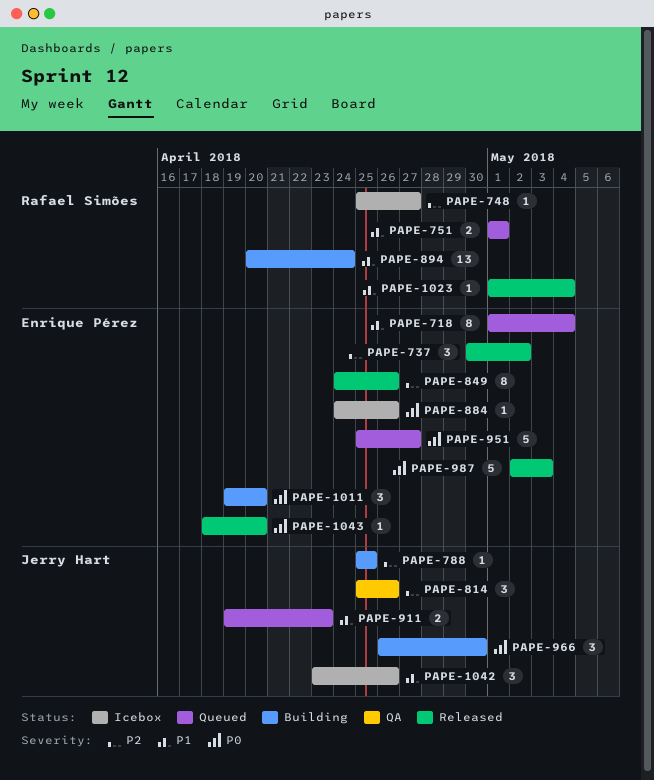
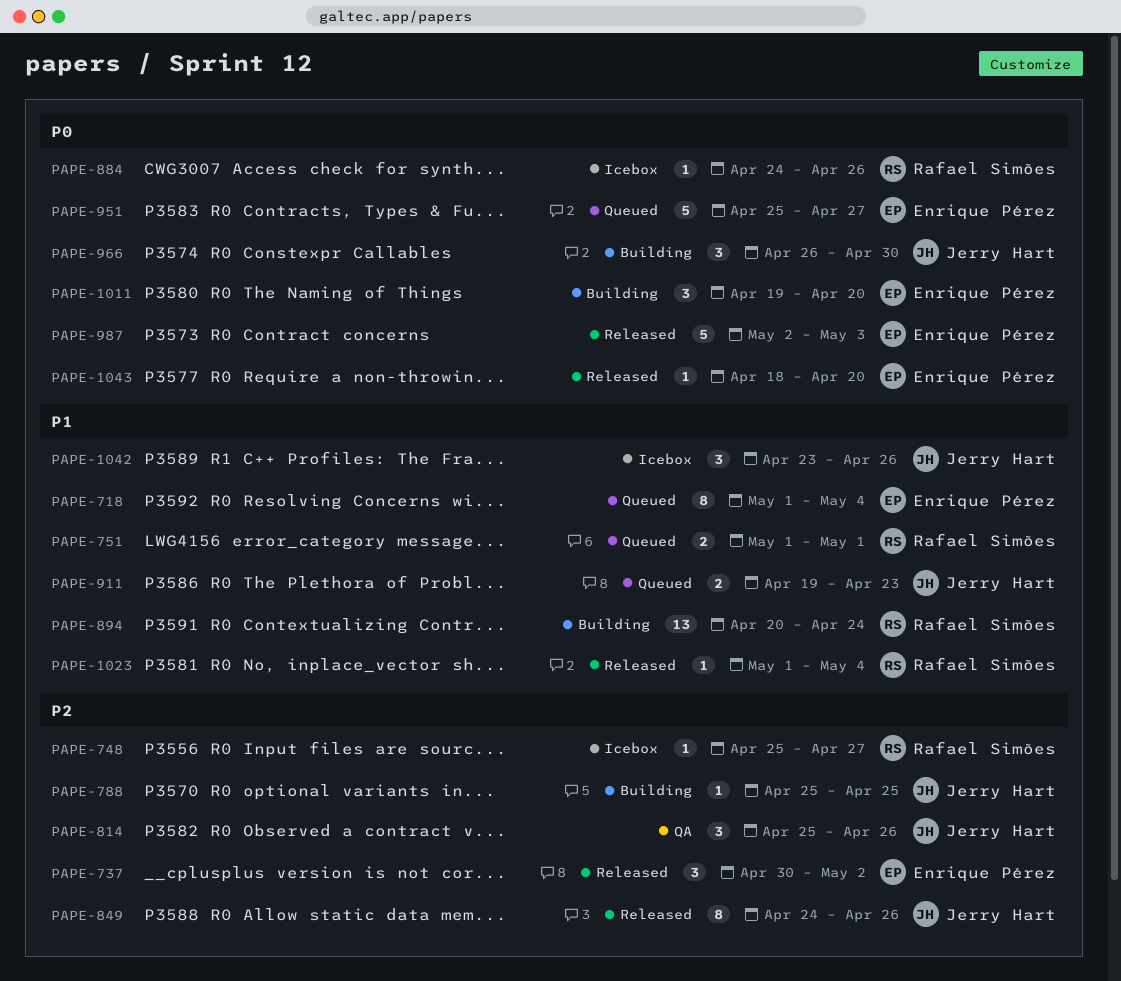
PAPE-849, owner: Enrique Pérez -> Jerry Hart
PAPE-884, owner: Enrique Pérez -> Rafael Simões

